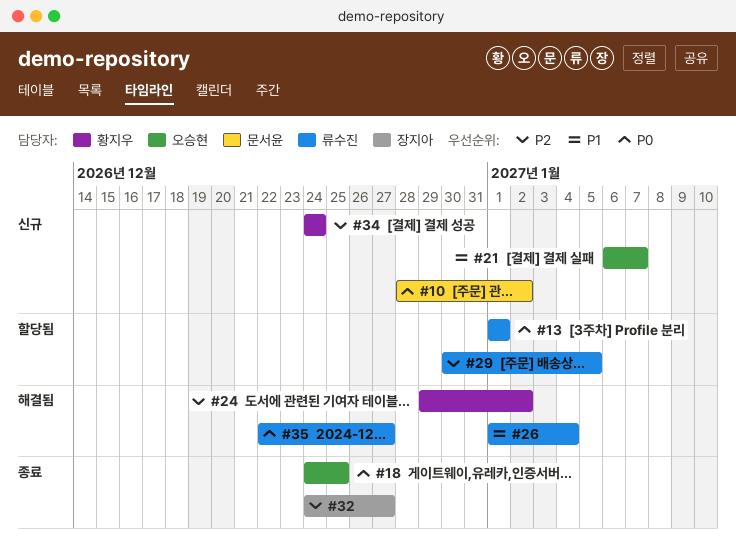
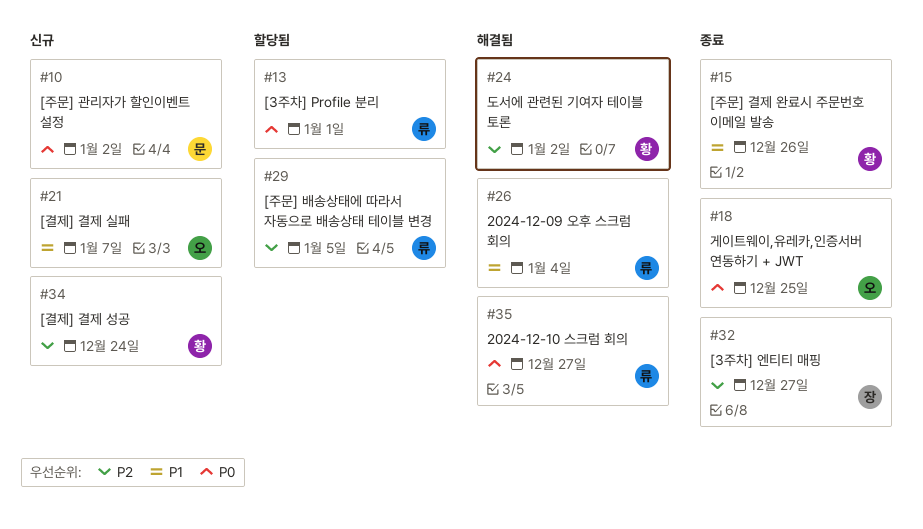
#15: none -> present

